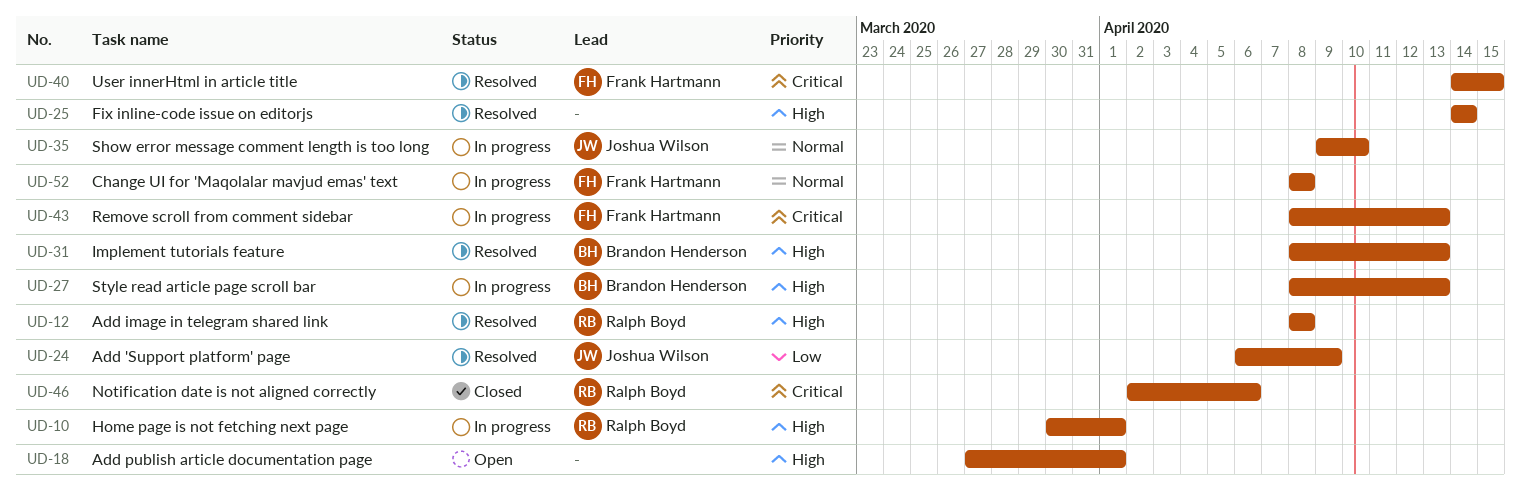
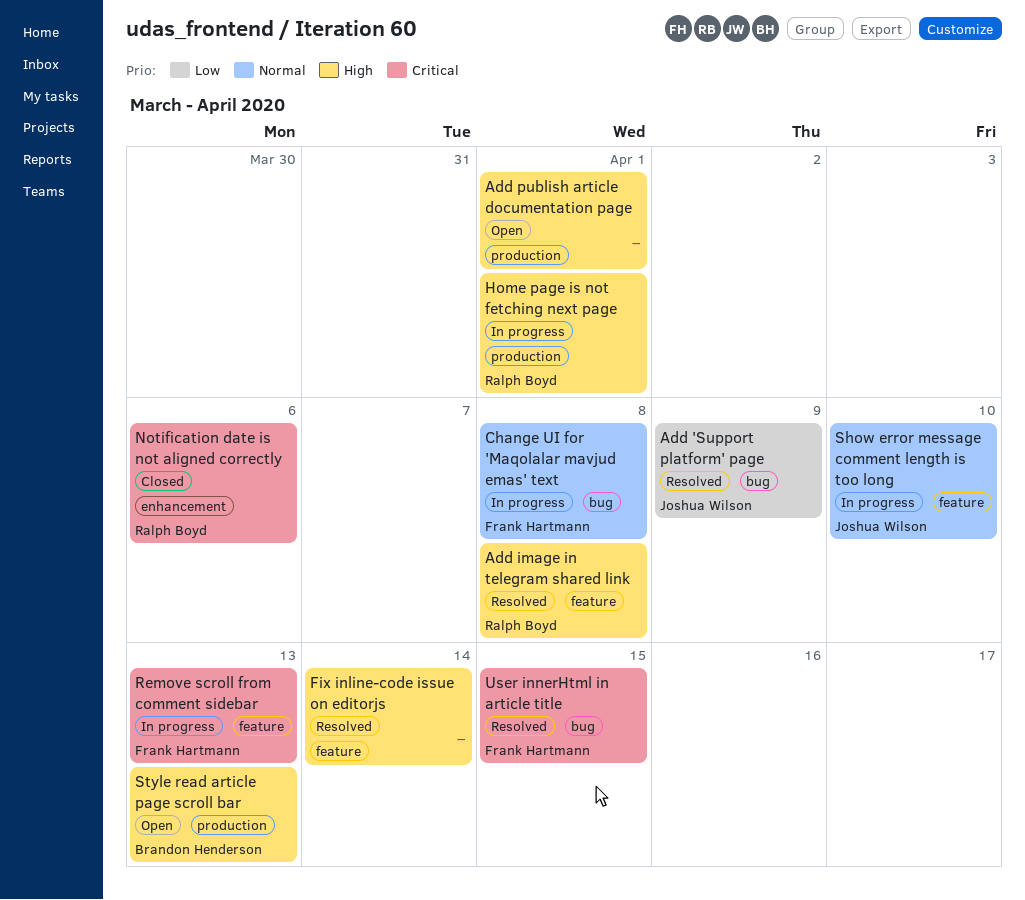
Implement tutorials feature: present -> none
Style read article page scroll bar, status: In progress -> Open

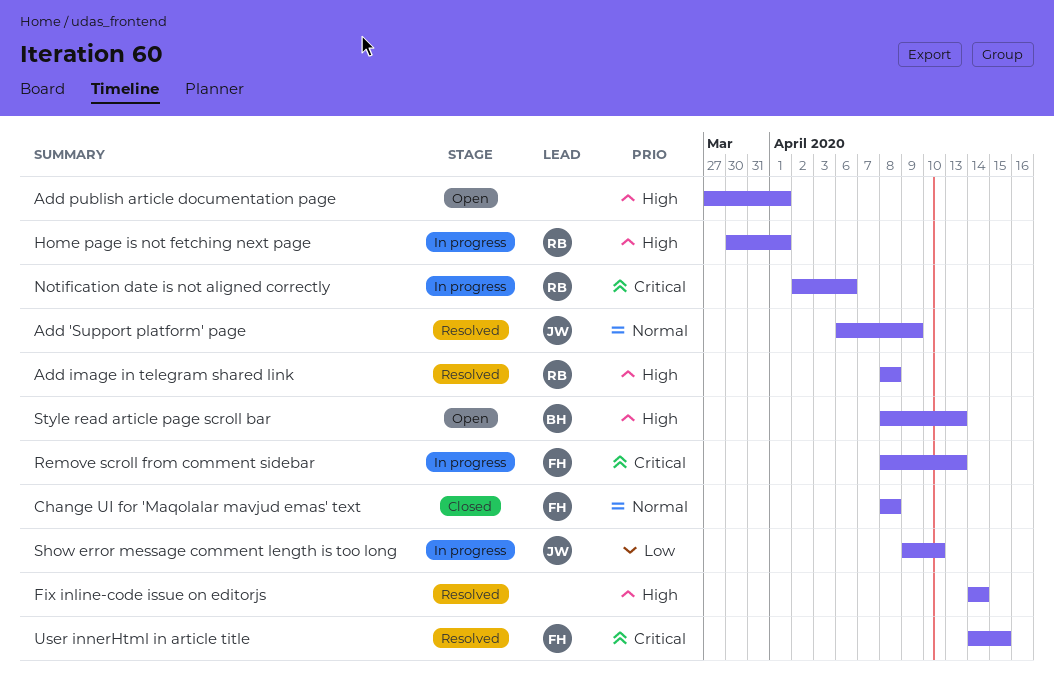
Add 'Support platform' page, priority: Low -> Normal
Change UI for 'Maqolalar mavjud emas' text, status: In progress -> Closed
Notification date is not aligned correctly, status: Closed -> In progress
Show error message comment length is too long, priority: Normal -> Low

